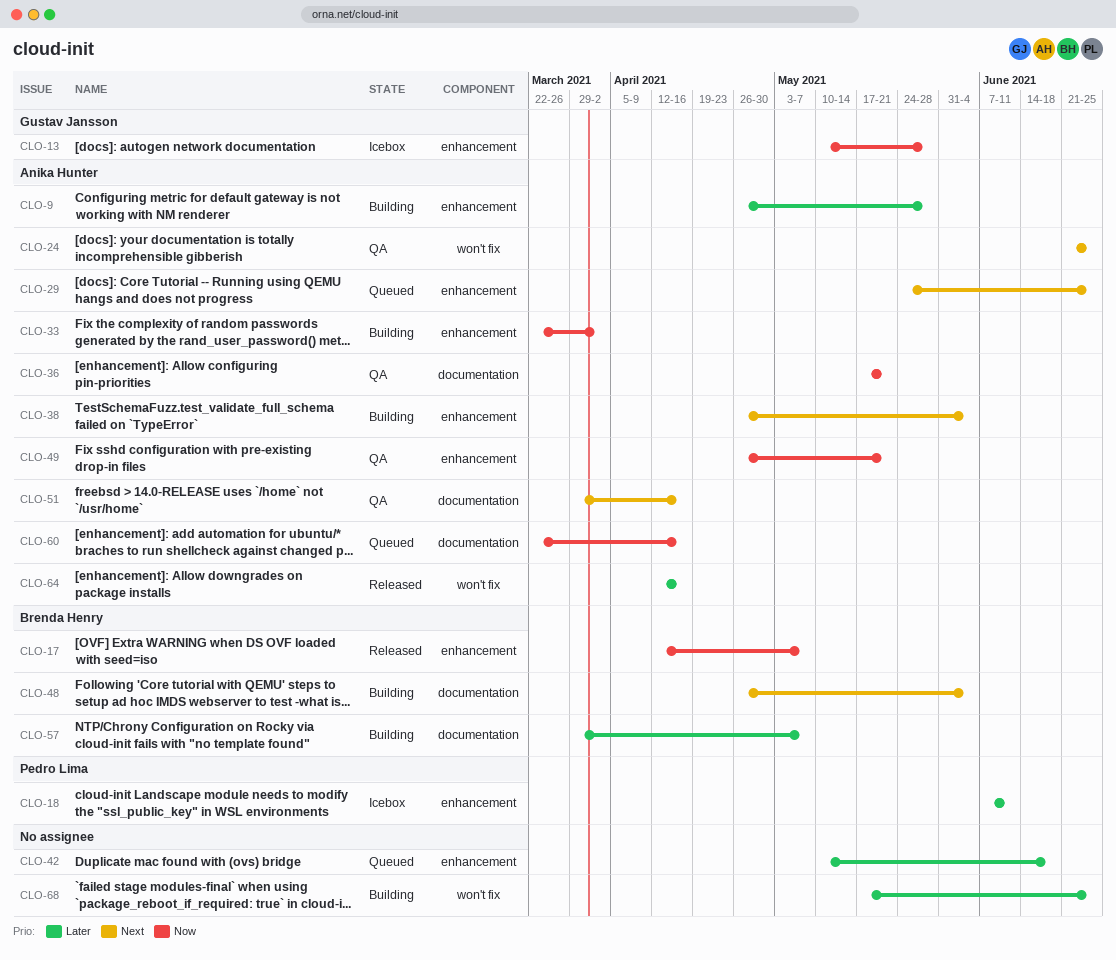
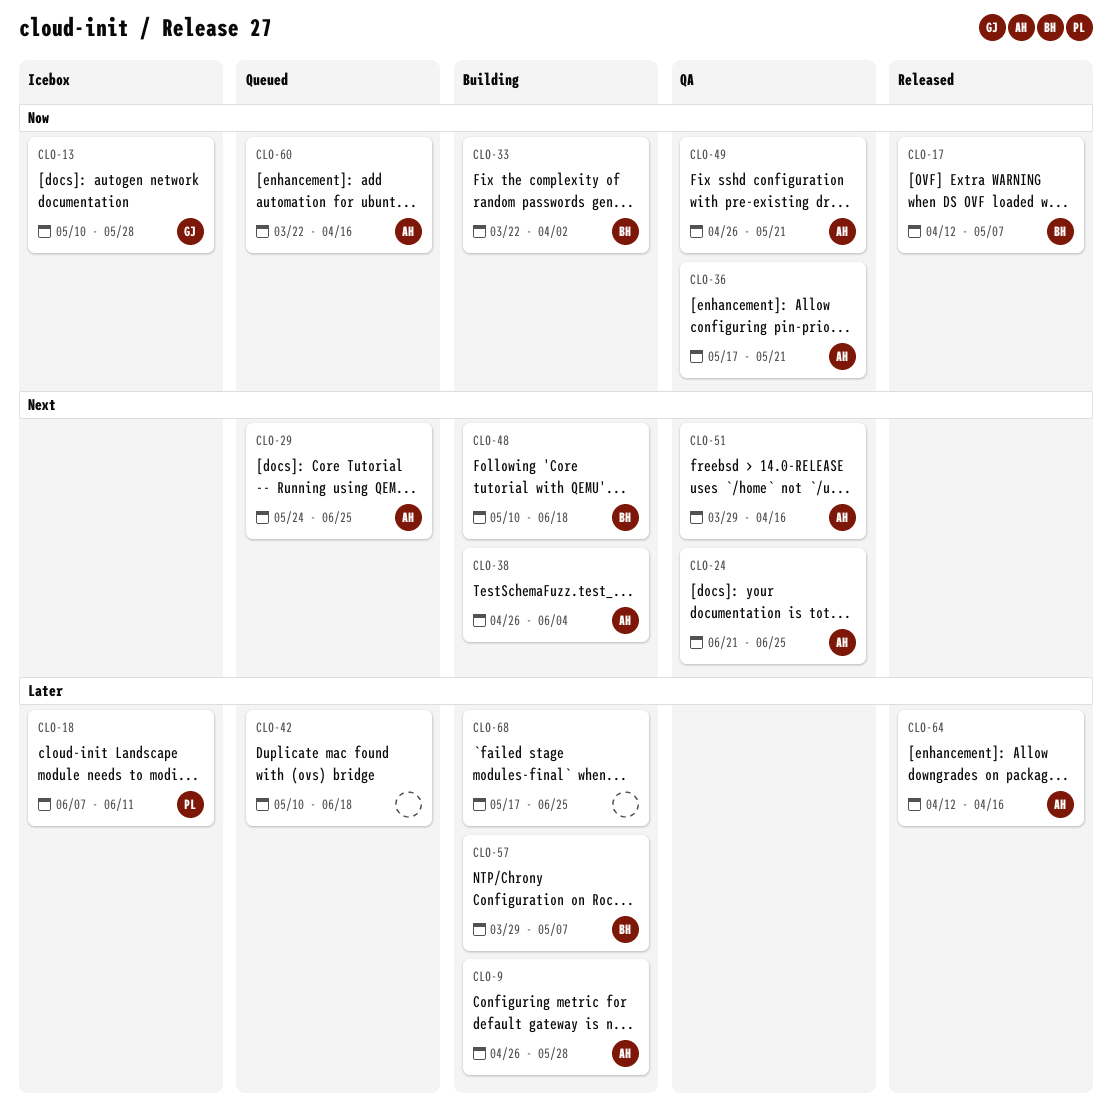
CLO-33, owner: Anika Hunter -> Brenda Henry
CLO-48, start: Apr 26 -> May 10
CLO-48, due: Jun 4 -> Jun 18

